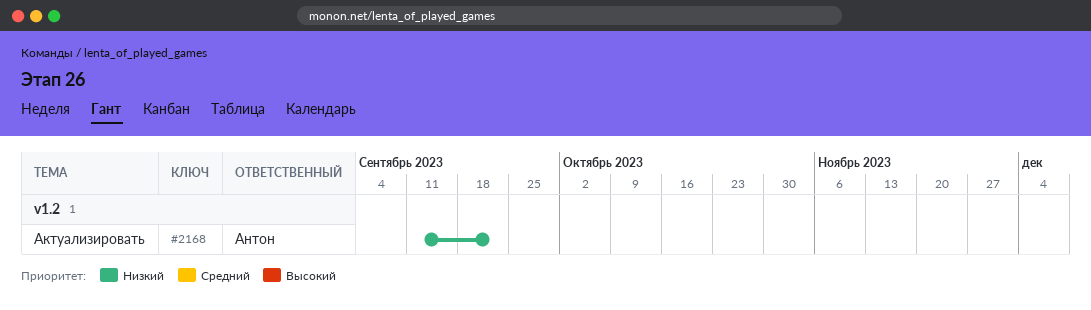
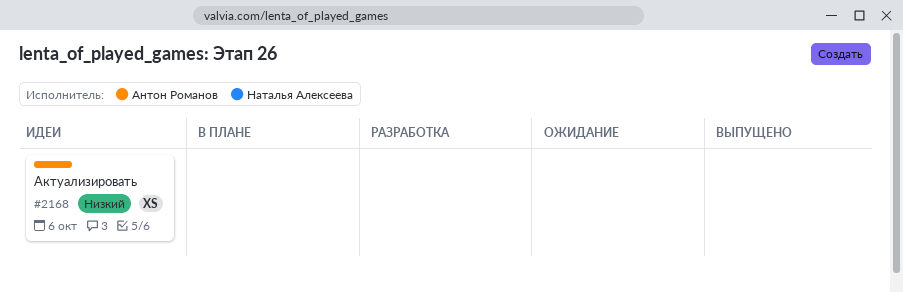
#2168, due: Sep 22 -> Oct 6

